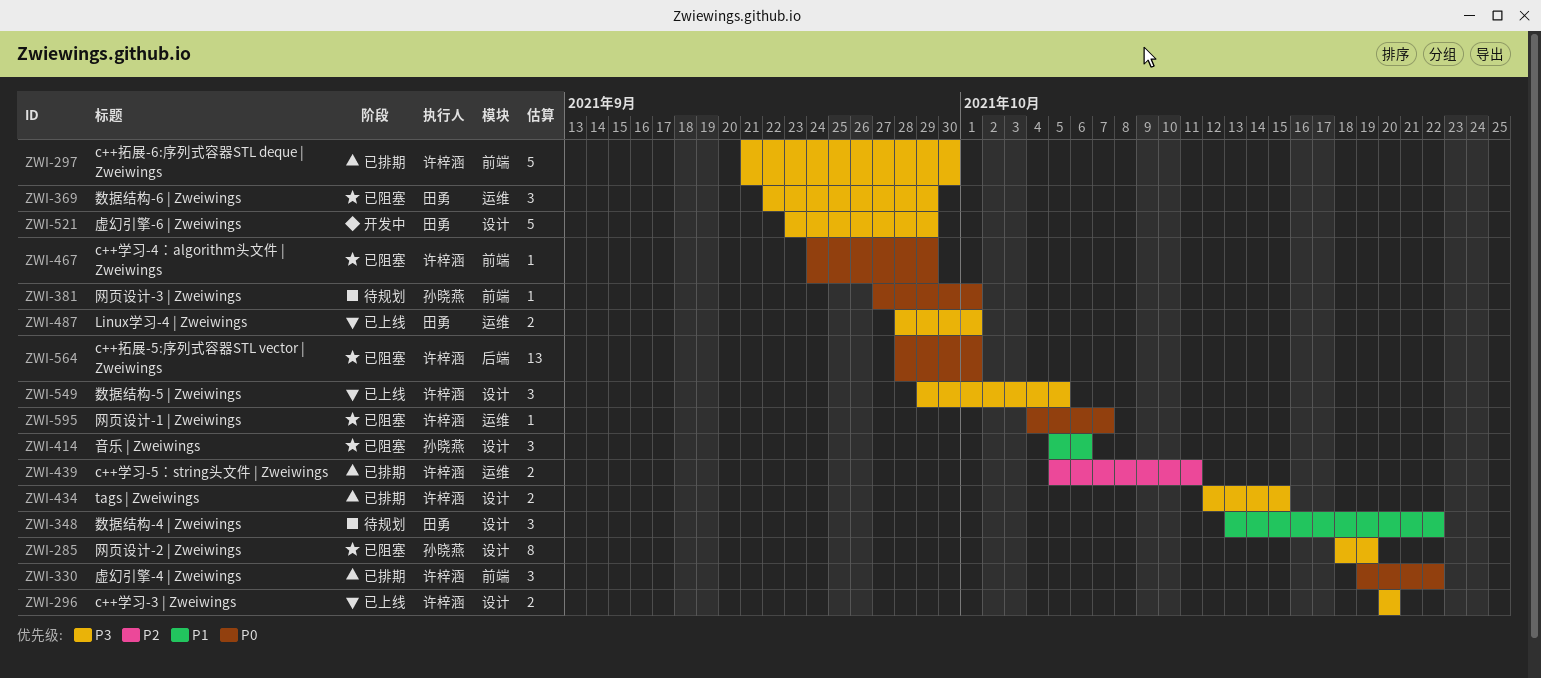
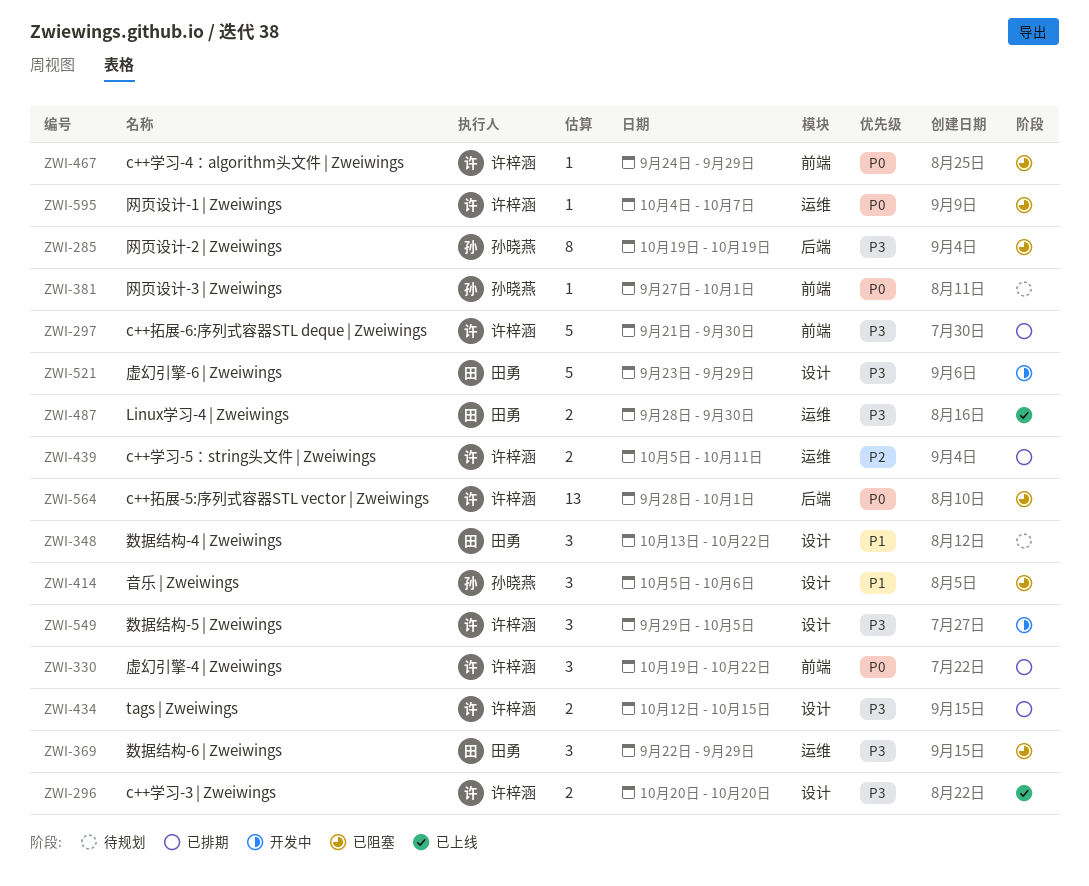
ZWI-285, label: 设计 -> 后端
ZWI-285, start: Oct 18 -> Oct 19
ZWI-487, due: Oct 1 -> Sep 30
ZWI-549, status: 已上线 -> 开发中

